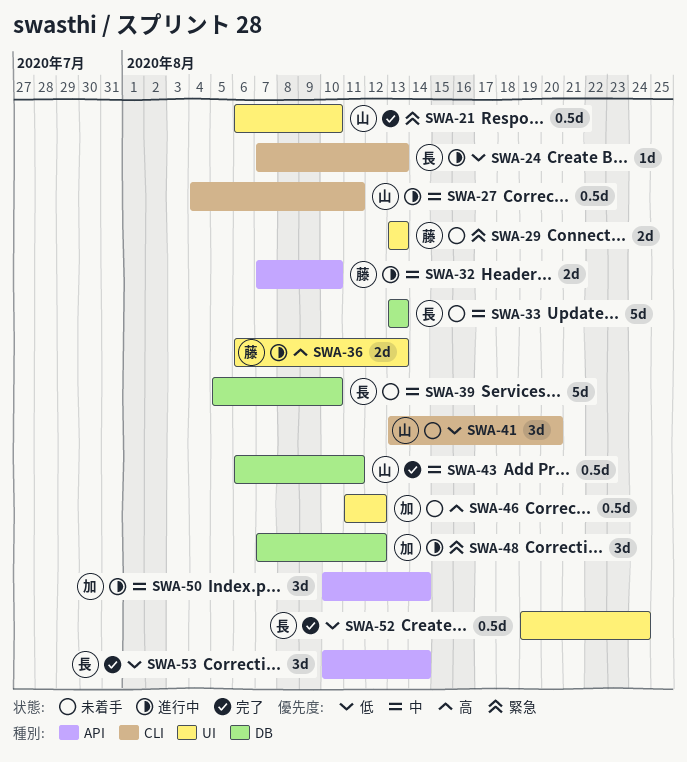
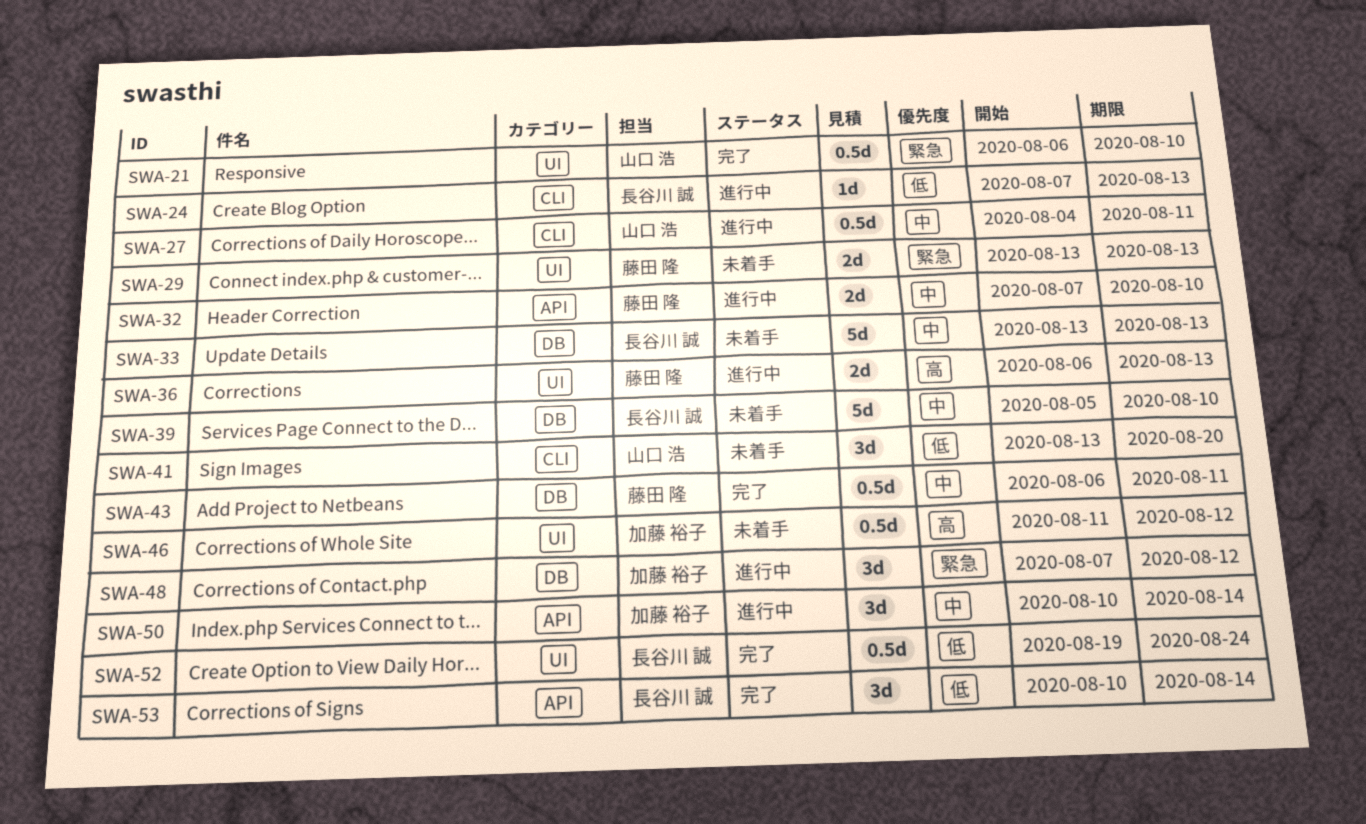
SWA-43, owner: 山口 浩 -> 藤田 隆

